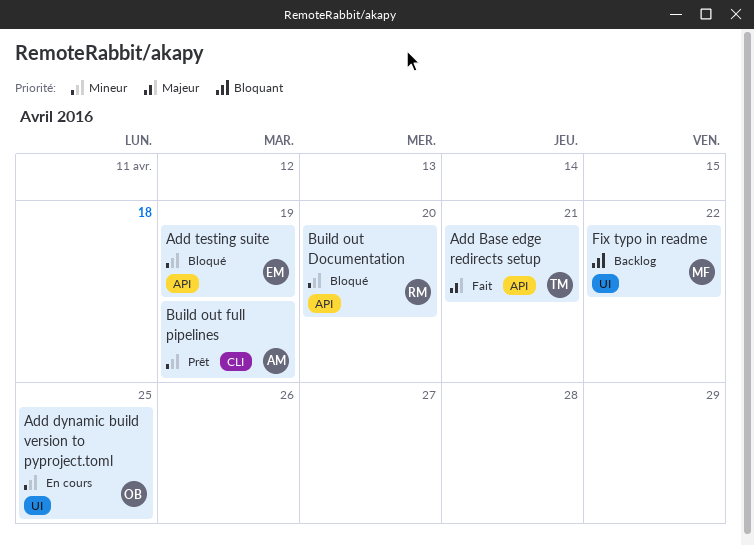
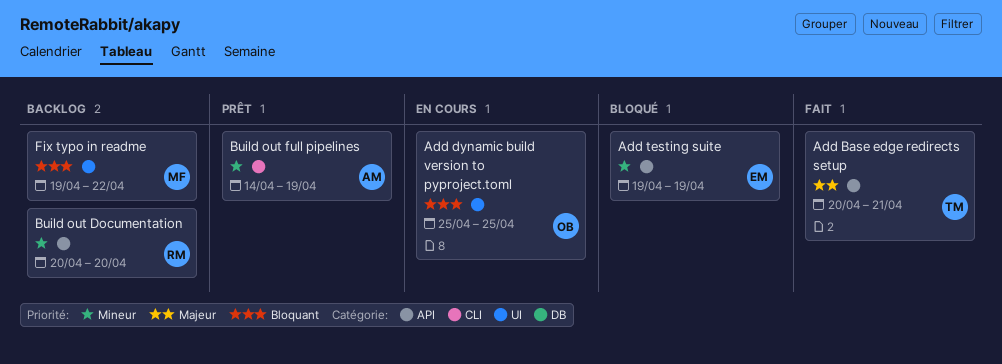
Add dynamic build version to pyproject.toml, priority: Mineur -> Bloquant
Build out Documentation, status: Bloqué -> Backlog

